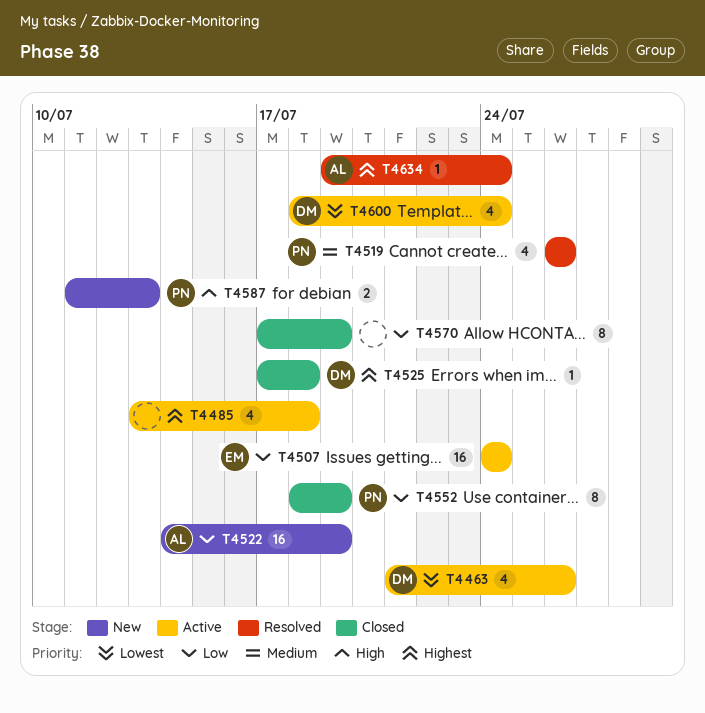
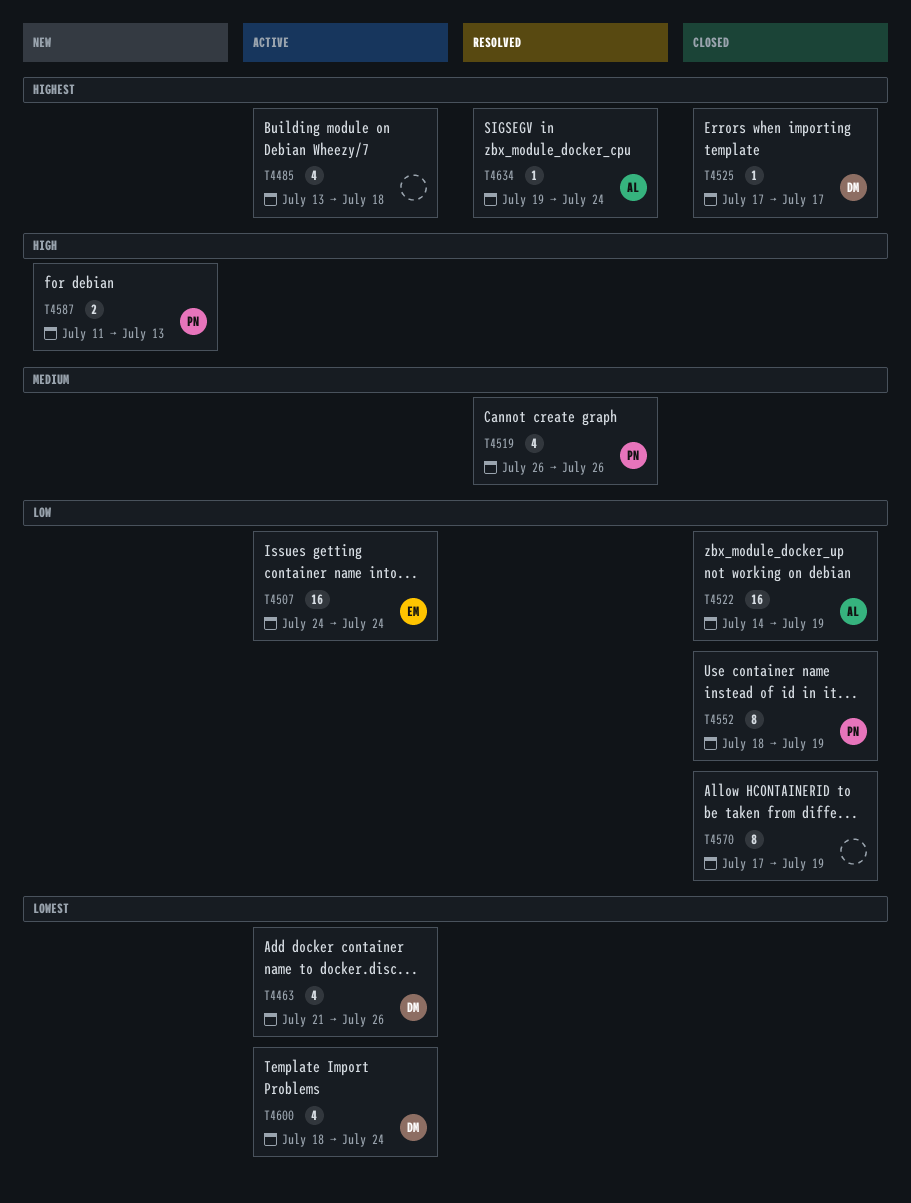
T4522, status: New -> Closed
T4525, due: Jul 18 -> Jul 17

